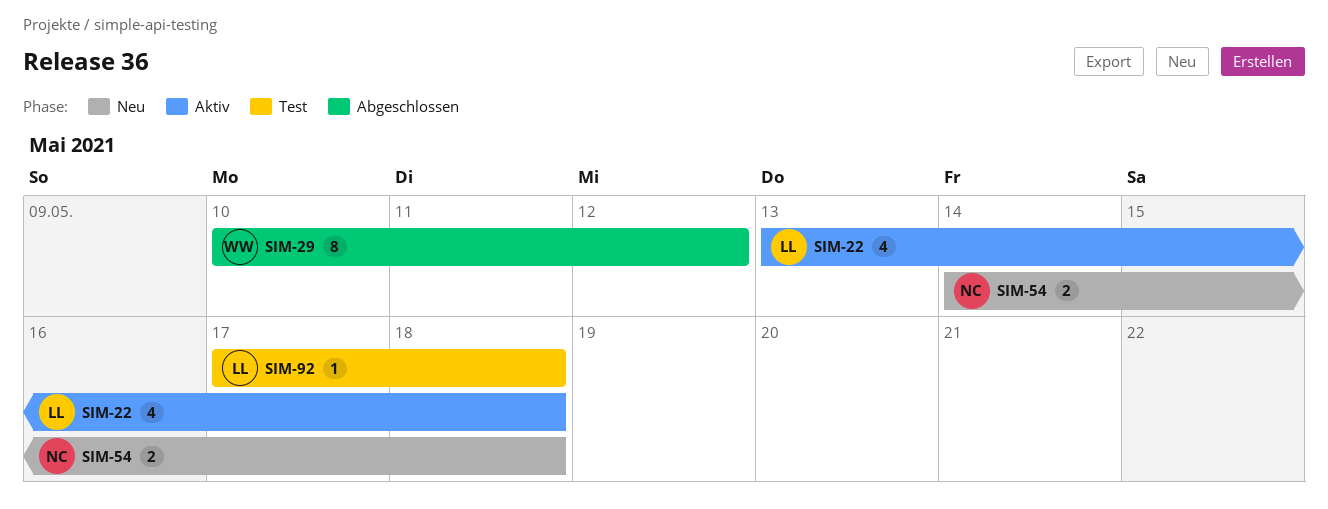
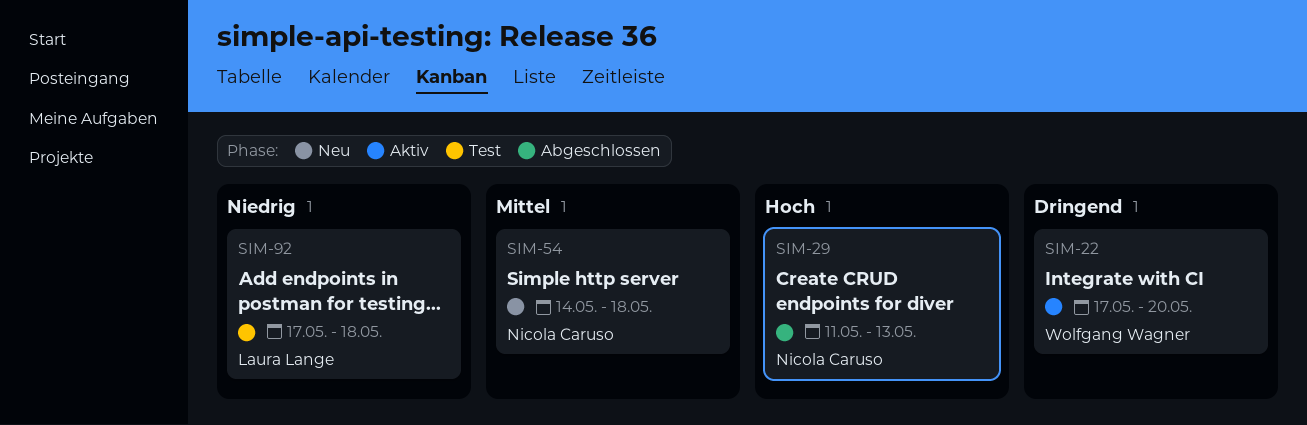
SIM-22, owner: Laura Lange -> Wolfgang Wagner
SIM-22, start: May 13 -> May 17
SIM-22, due: May 18 -> May 20
SIM-29, owner: Wolfgang Wagner -> Nicola Caruso
SIM-29, start: May 10 -> May 11
SIM-29, due: May 12 -> May 13

